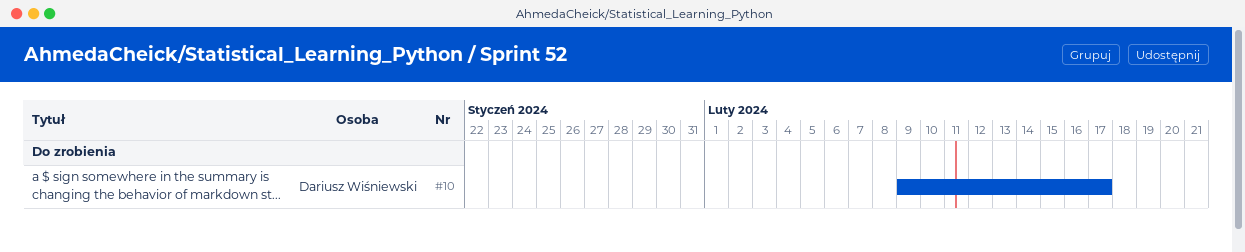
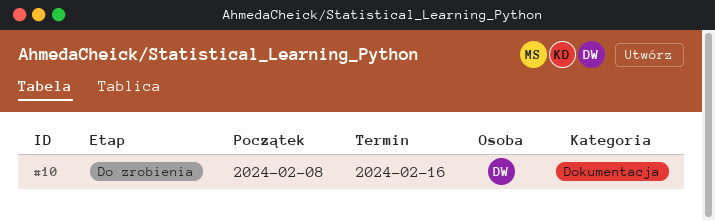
#10, start: Feb 9 -> Feb 8
#10, due: Feb 17 -> Feb 16

